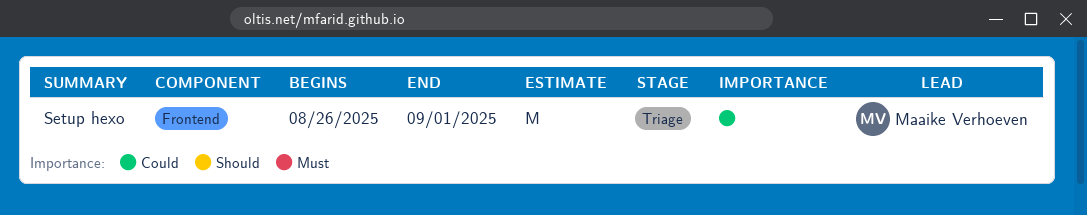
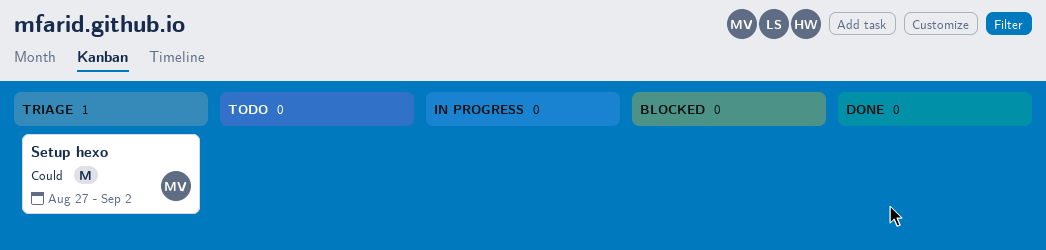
Setup hexo, start: Aug 26 -> Aug 27
Setup hexo, due: Sep 1 -> Sep 2

